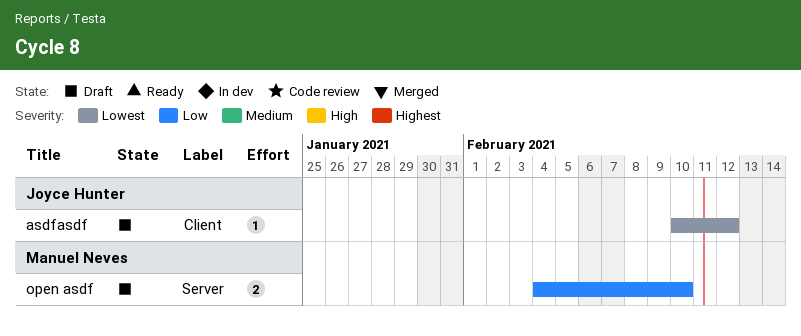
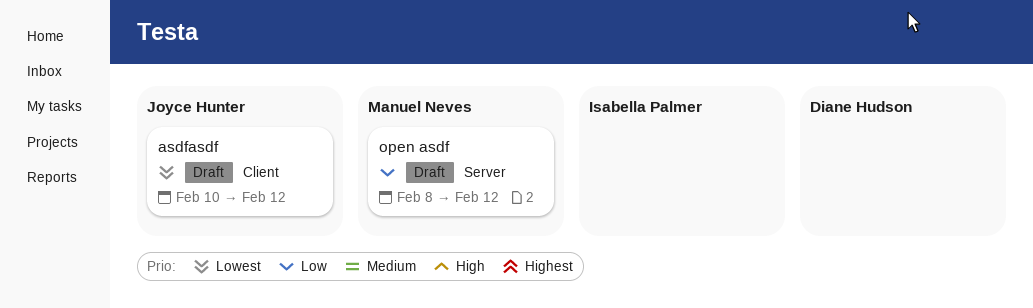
open asdf, start: Feb 4 -> Feb 8
open asdf, due: Feb 10 -> Feb 12

